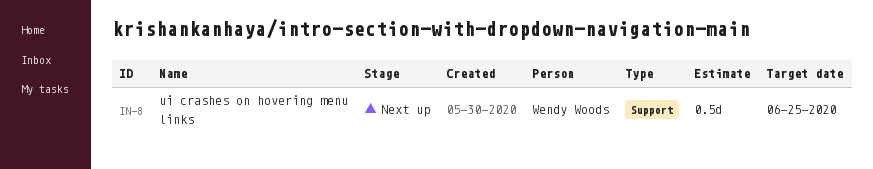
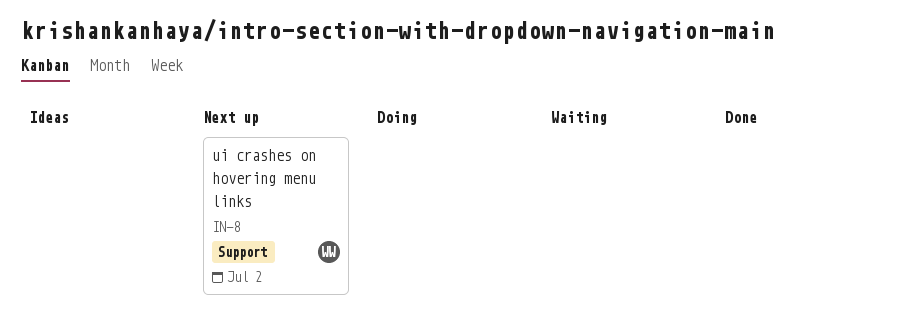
IN-8, due: Jun 25 -> Jul 2

